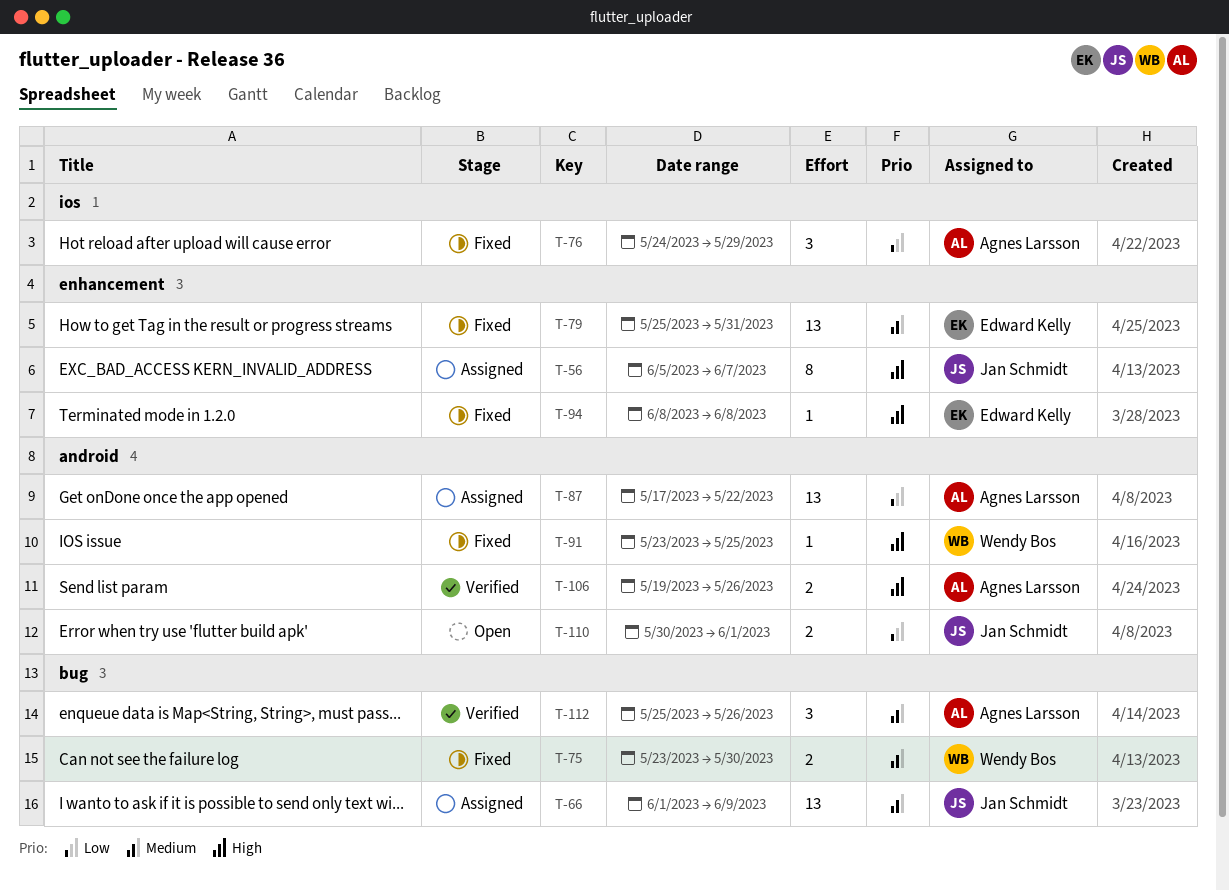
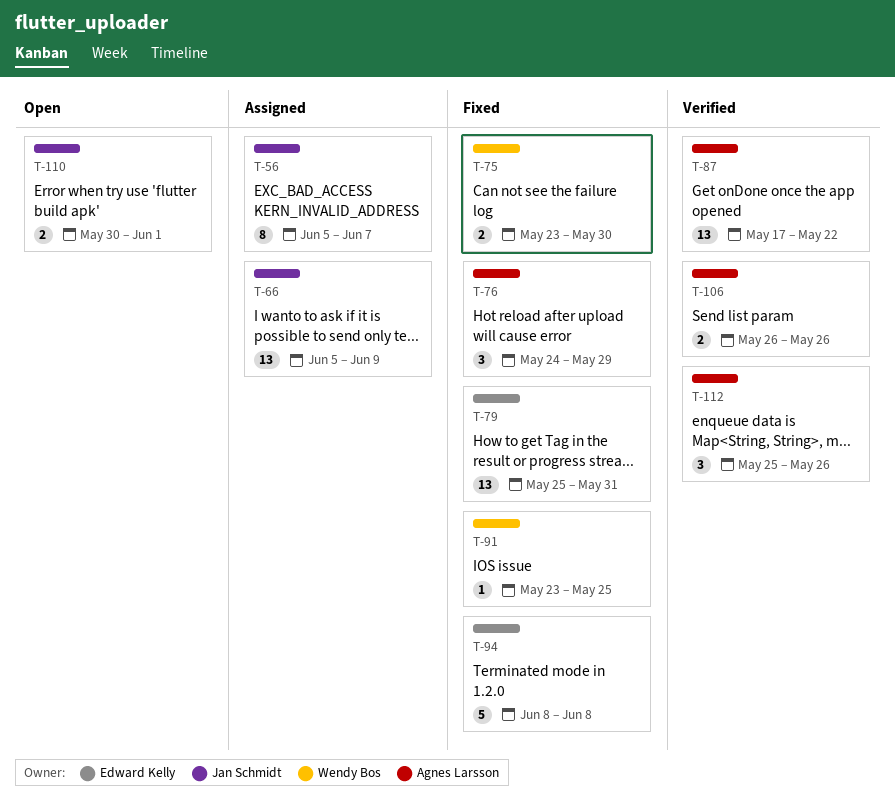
T-66, start: Jun 1 -> Jun 5
T-87, status: Assigned -> Verified
T-94, estimate: 1 -> 5
T-106, start: May 19 -> May 26

